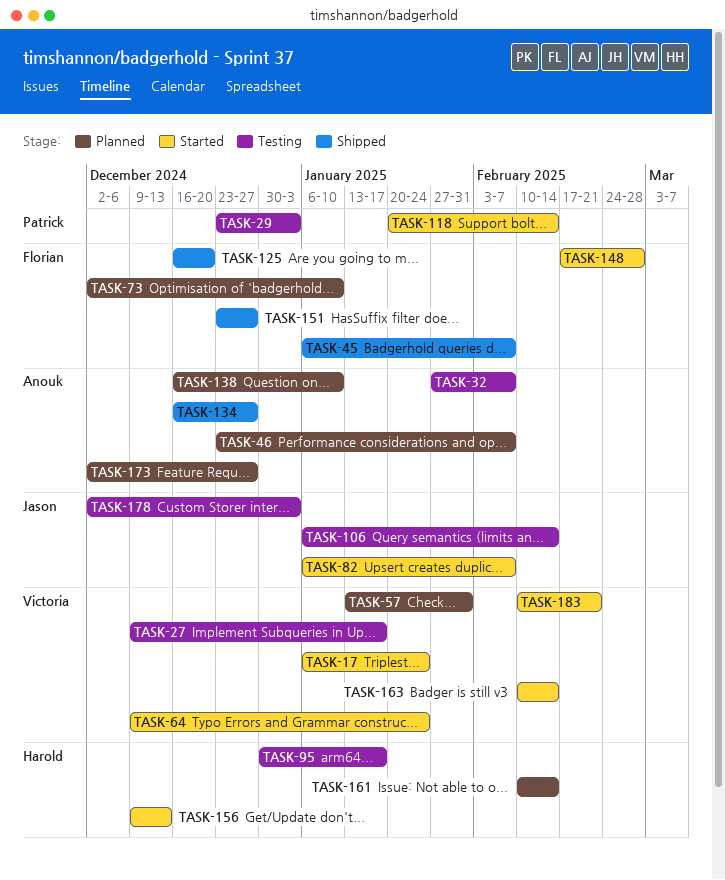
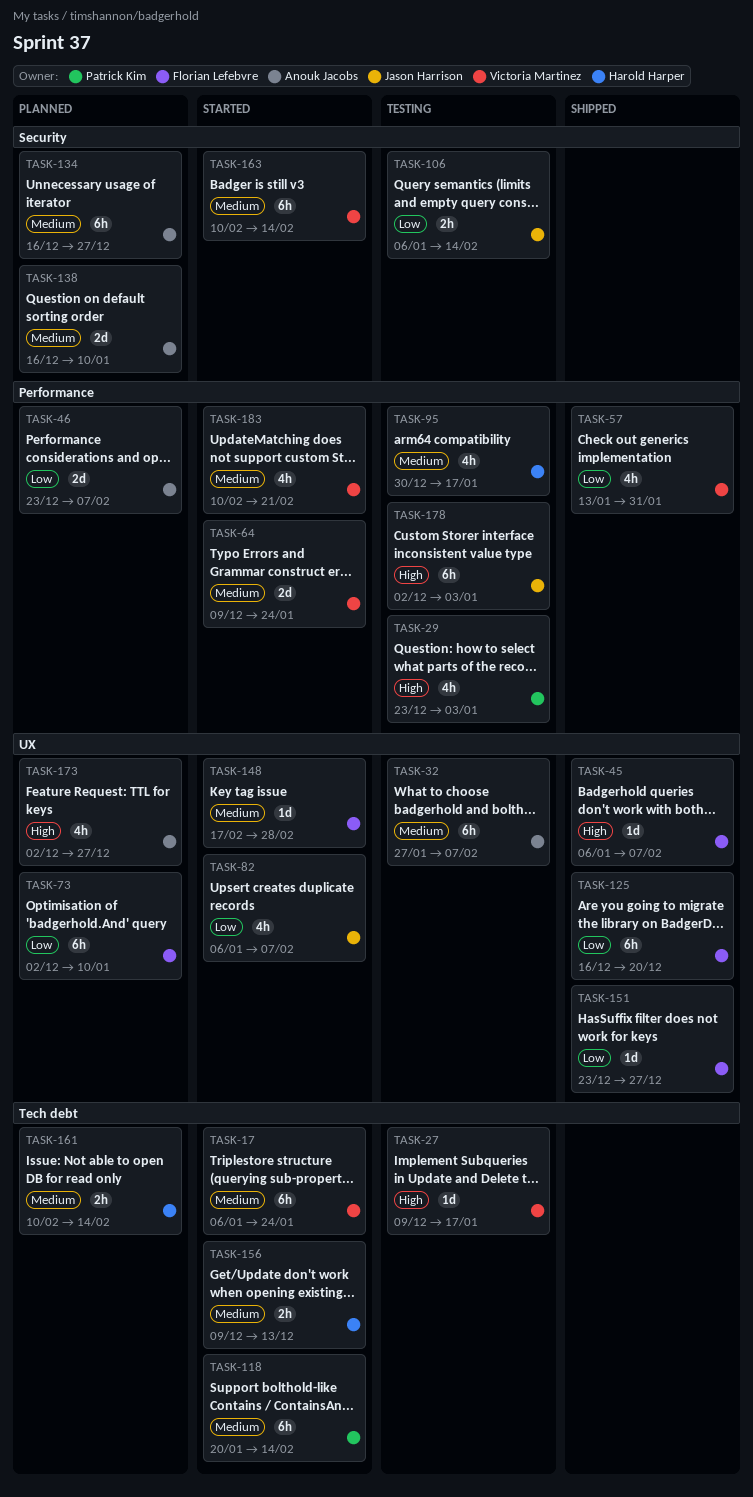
TASK-57, status: Planned -> Shipped
TASK-134, status: Shipped -> Planned

